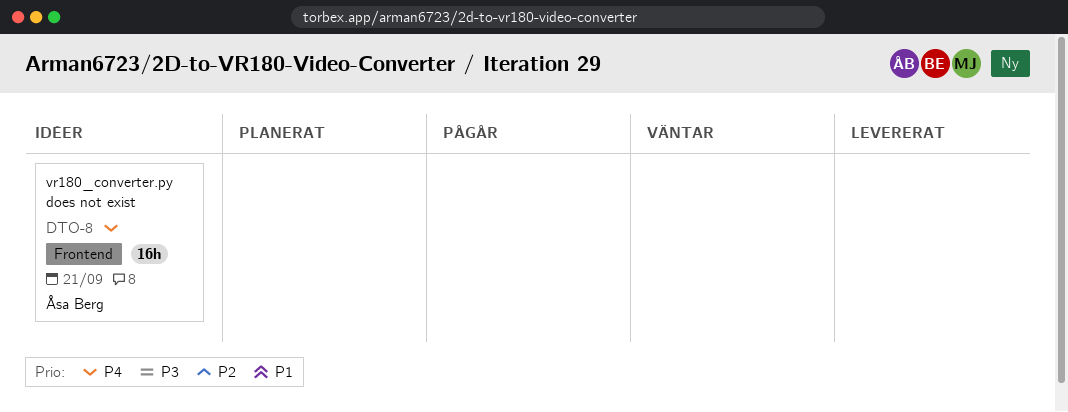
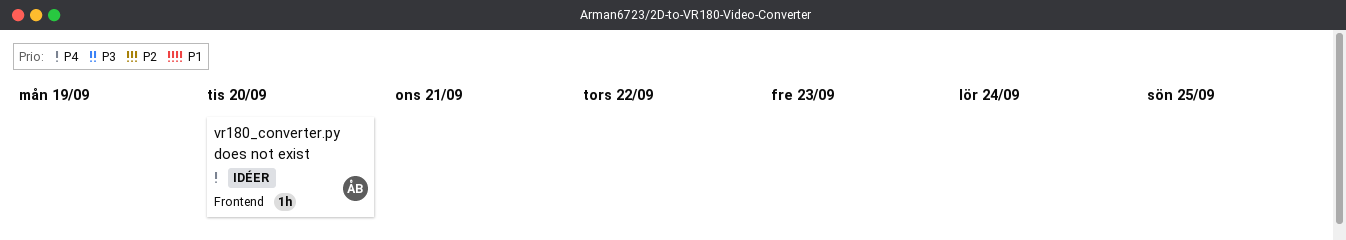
vr180_converter.py does not exist, estimate: 16h -> 1h
vr180_converter.py does not exist, due: Sep 21 -> Sep 20

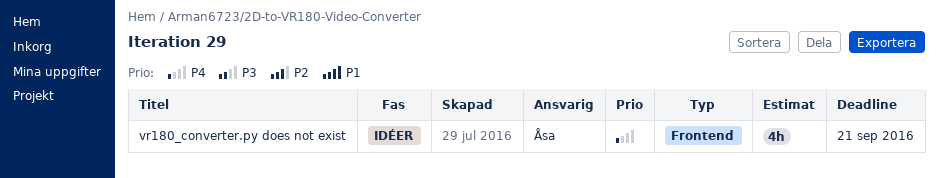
vr180_converter.py does not exist, estimate: 1h -> 4h
vr180_converter.py does not exist, due: Sep 20 -> Sep 21

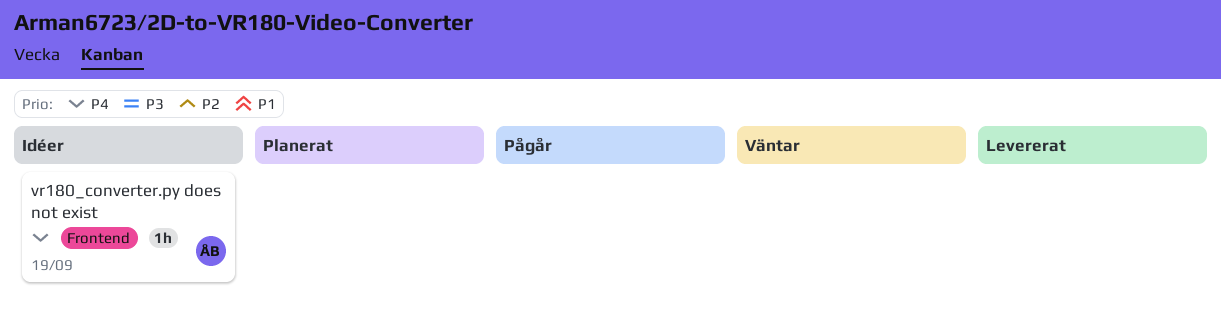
vr180_converter.py does not exist, estimate: 4h -> 1h
vr180_converter.py does not exist, due: Sep 21 -> Sep 19

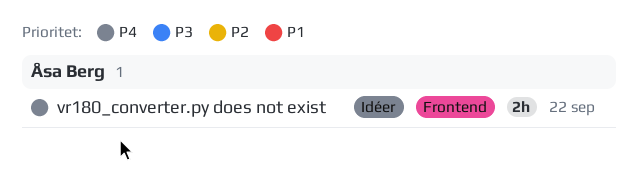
vr180_converter.py does not exist, estimate: 1h -> 2h
vr180_converter.py does not exist, due: Sep 19 -> Sep 22

